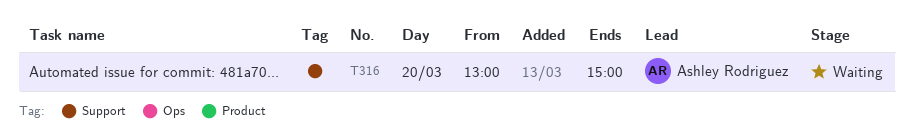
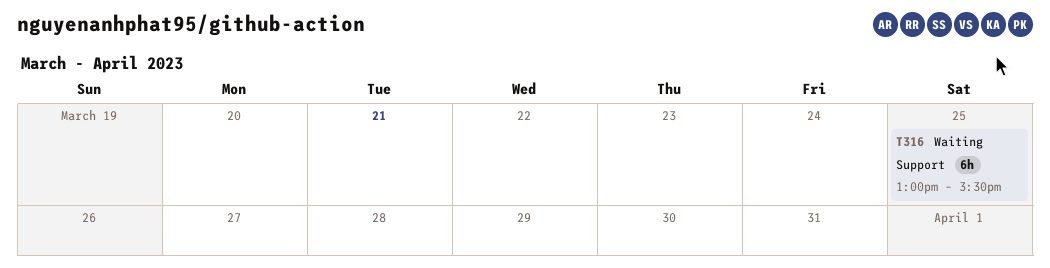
T316, day: Mar 20 -> Mar 25
T316, ends: 15:00 -> 15:30

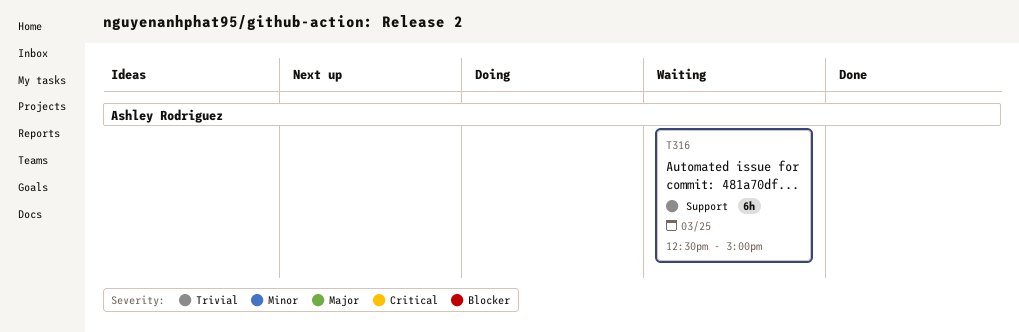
T316, begins: 13:00 -> 12:30
T316, ends: 15:30 -> 15:00

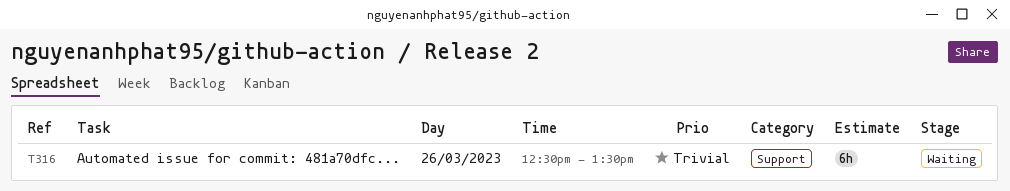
T316, day: Mar 25 -> Mar 26
T316, ends: 15:00 -> 13:30

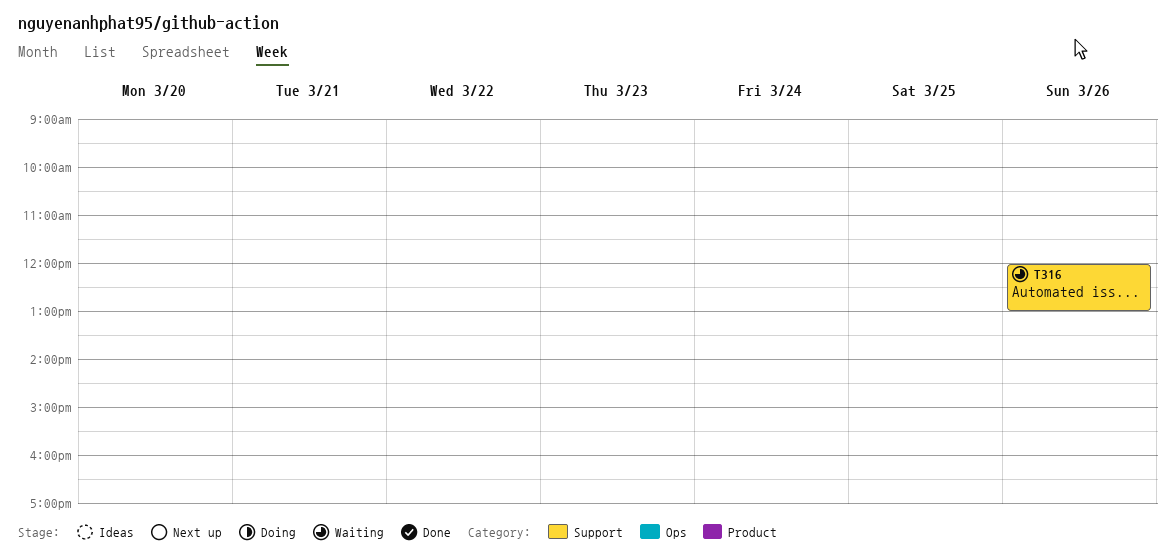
T316, begins: 12:30 -> 12:00
T316, ends: 13:30 -> 13:00

